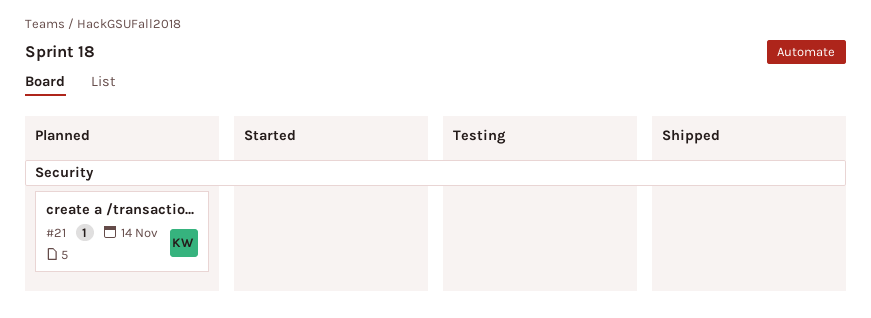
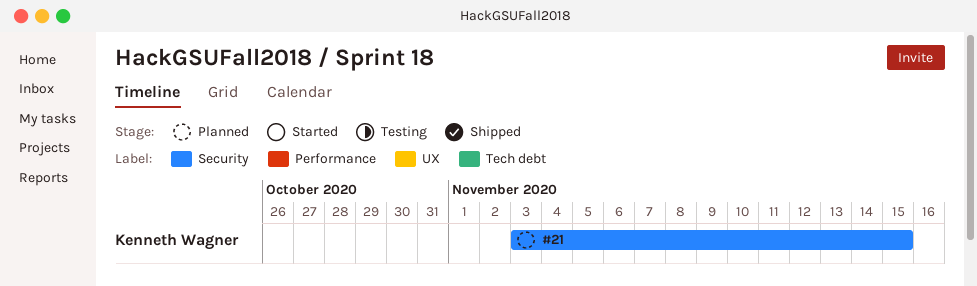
#21, due: Nov 14 -> Nov 15

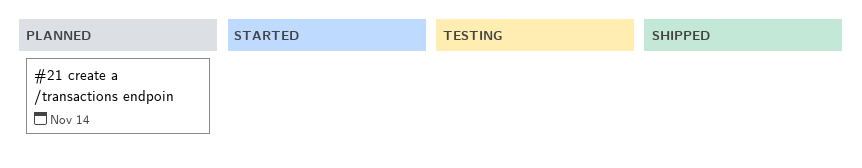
#21, due: Nov 15 -> Nov 14

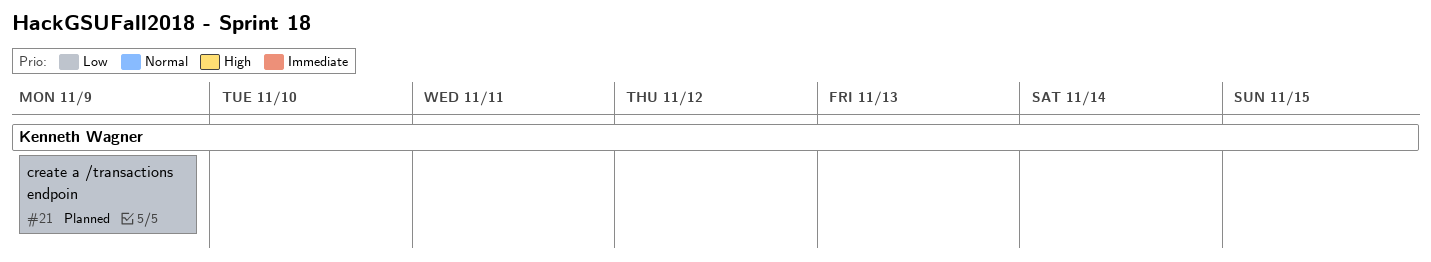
#21, due: Nov 14 -> Nov 9

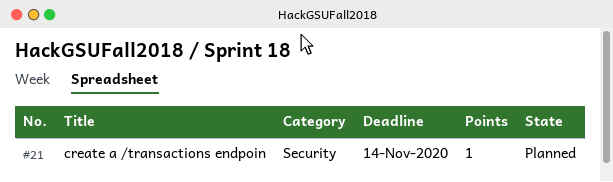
#21, due: Nov 9 -> Nov 14

